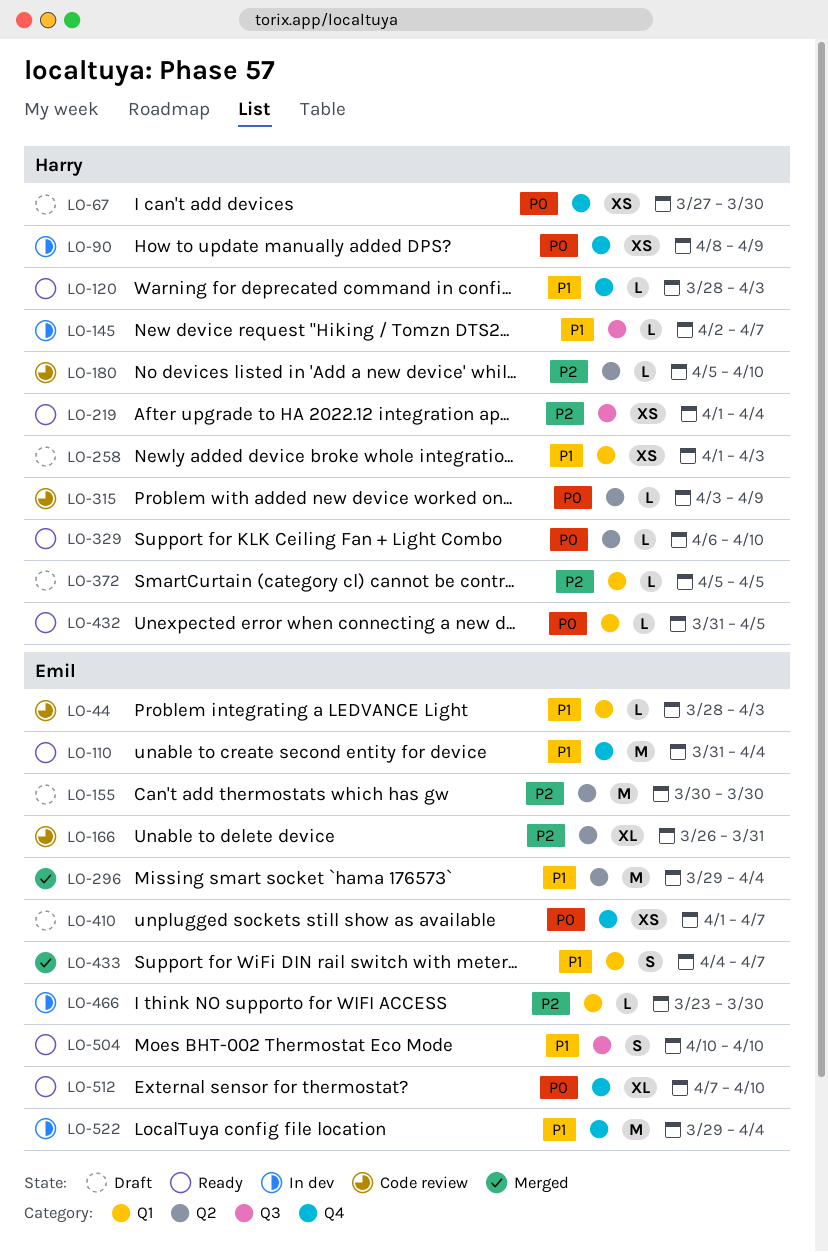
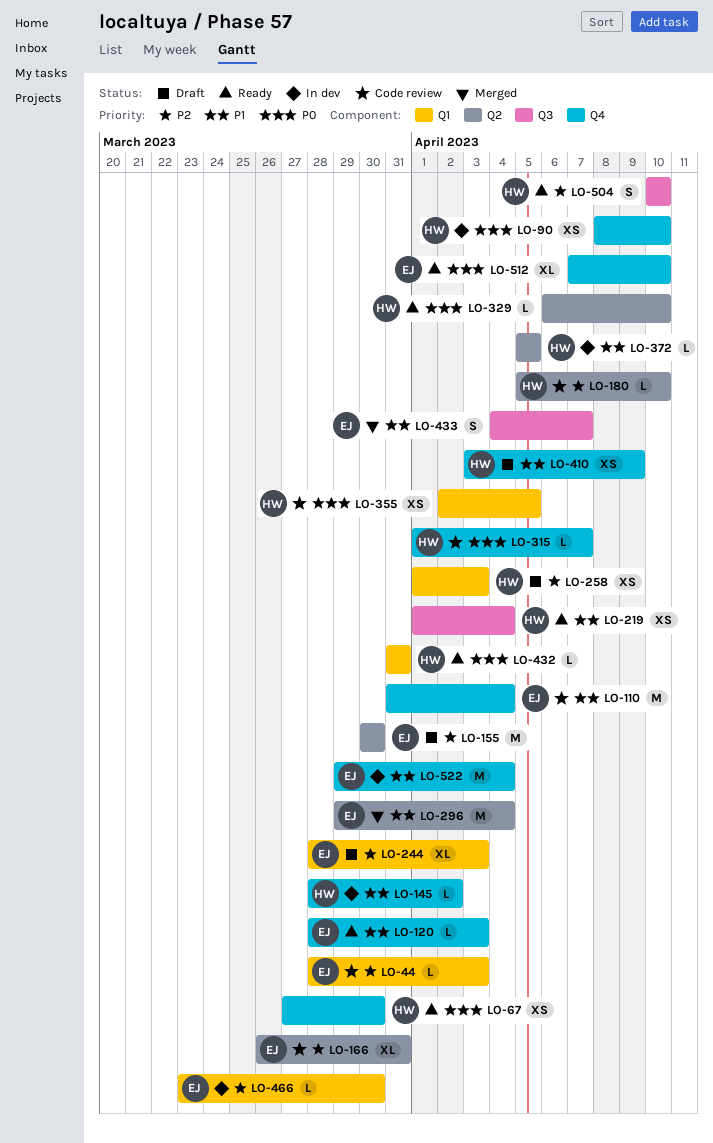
LO-44, priority: P1 -> P2
LO-67, status: Draft -> Ready
LO-90, due: Apr 9 -> Apr 10
LO-110, status: Ready -> Code review
LO-120, owner: Harry -> Emil
LO-145, label: Q3 -> Q4
LO-145, start: Apr 2 -> Mar 28
LO-145, due: Apr 7 -> Apr 2
LO-219, priority: P2 -> P1
LO-244: none -> present
LO-258, priority: P1 -> P2
LO-315, label: Q2 -> Q4
LO-315, start: Apr 3 -> Apr 1
LO-315, due: Apr 9 -> Apr 7
LO-355: none -> present
LO-372, status: Draft -> In dev
LO-372, priority: P2 -> P1
LO-372, label: Q1 -> Q2
LO-410, owner: Emil -> Harry
LO-410, priority: P0 -> P1
LO-410, start: Apr 1 -> Apr 3
LO-410, due: Apr 7 -> Apr 9
LO-432, due: Apr 5 -> Mar 31
LO-433, label: Q1 -> Q3
LO-504, owner: Emil -> Harry
LO-504, priority: P1 -> P2

